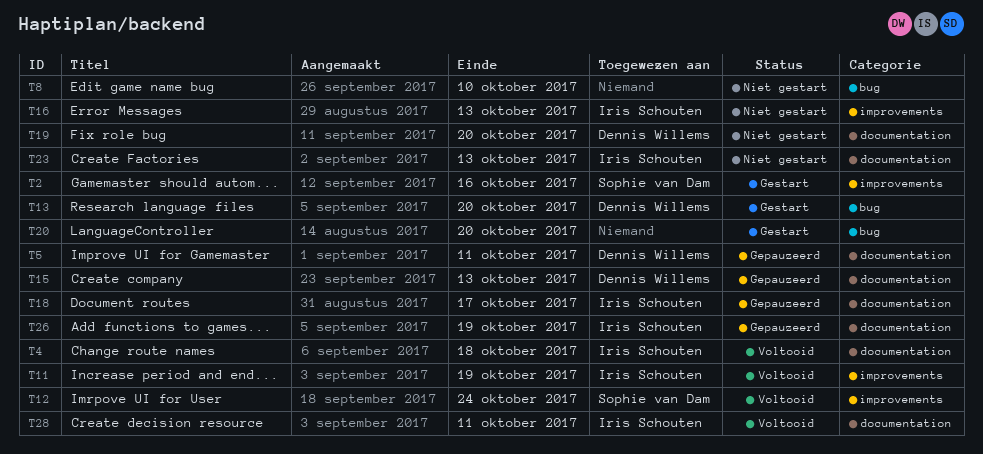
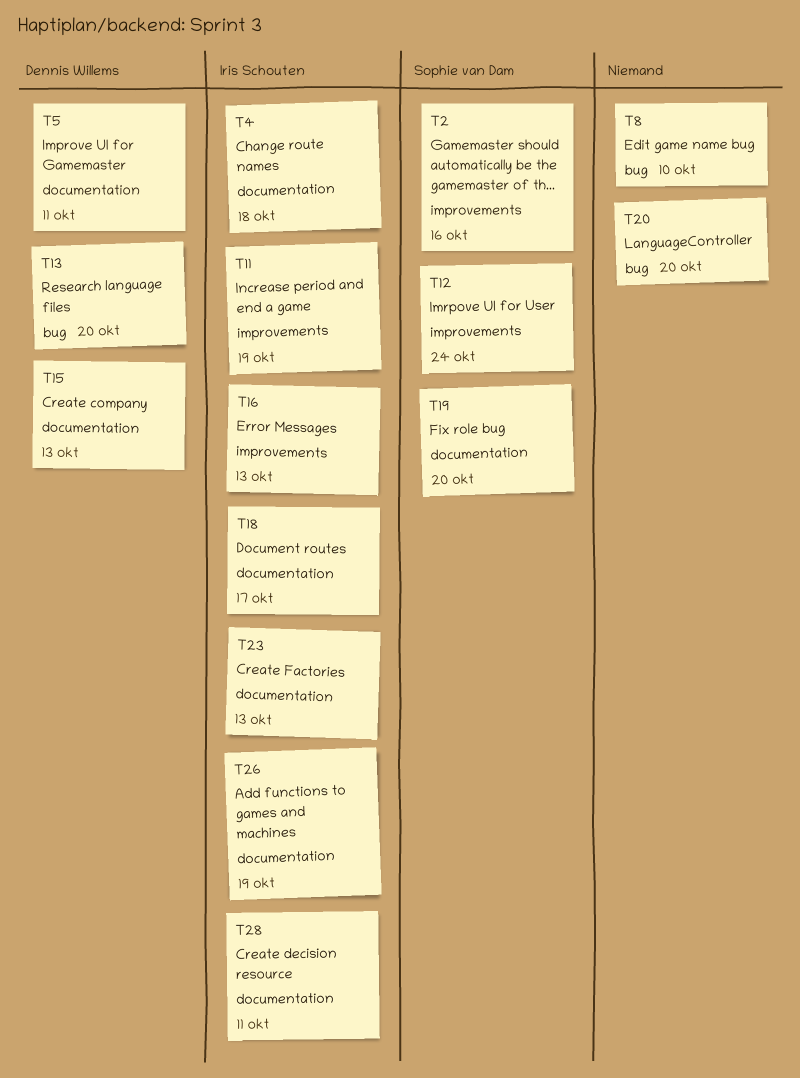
T19, owner: Dennis Willems -> Sophie van Dam

